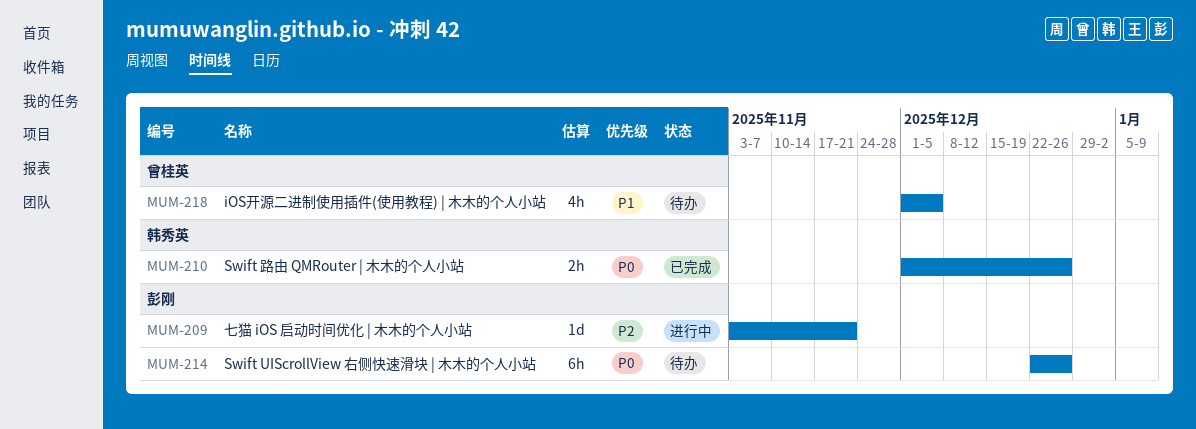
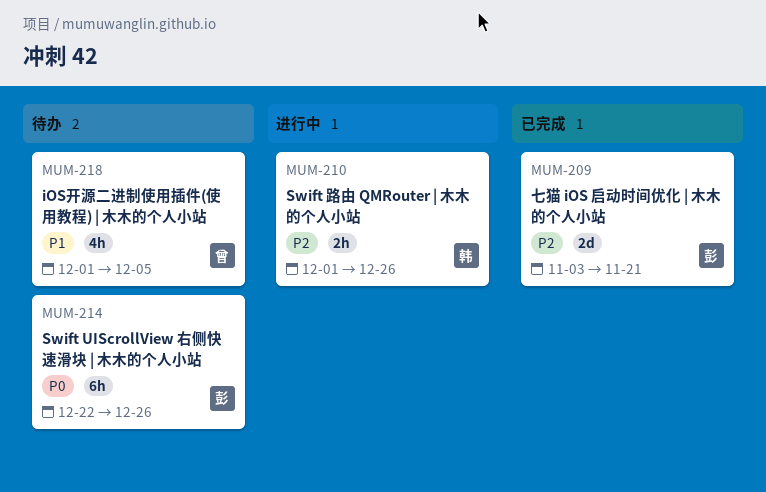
MUM-209, status: 进行中 -> 已完成
MUM-209, estimate: 1d -> 2d
MUM-210, status: 已完成 -> 进行中
MUM-210, priority: P0 -> P2

